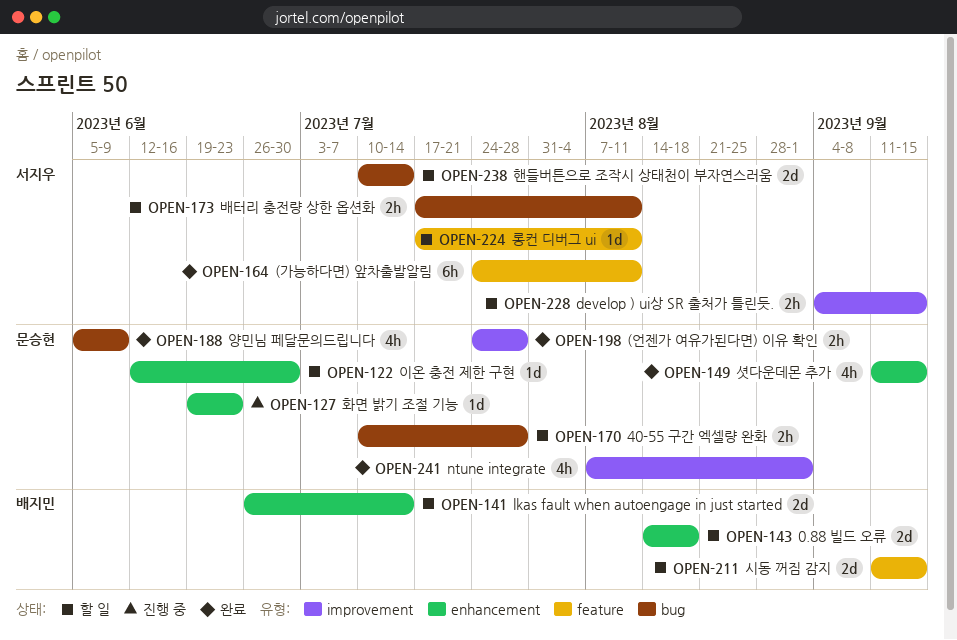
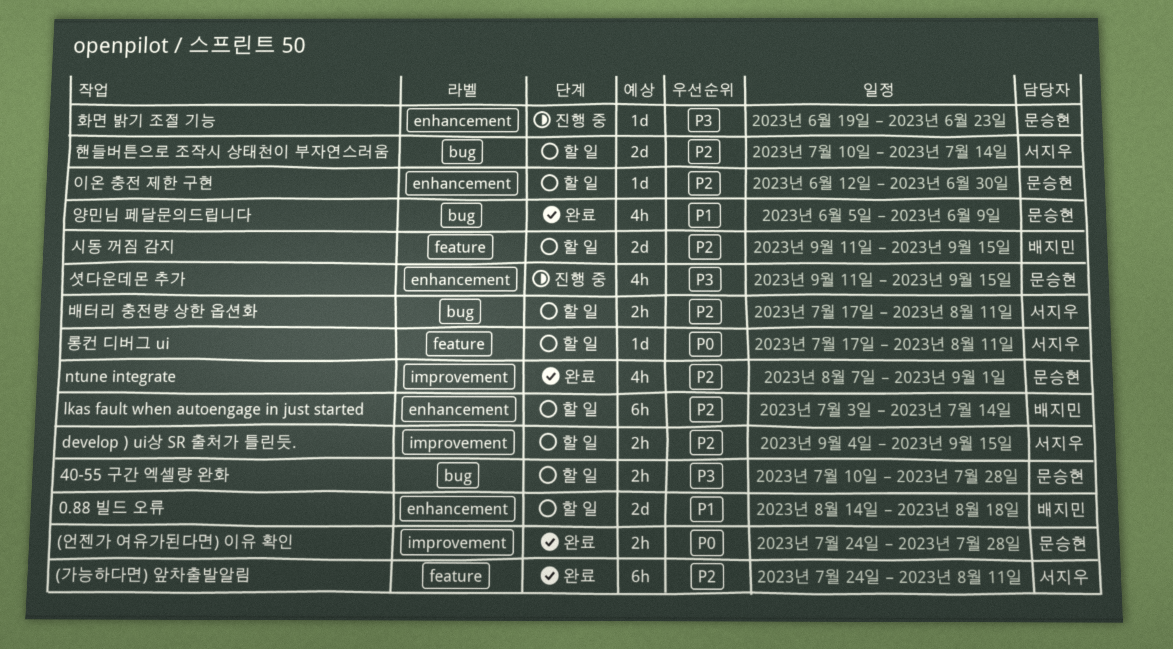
lkas fault when autoengage in just started, estimate: 2d -> 6h
lkas fault when autoengage in just started, start: Jun 26 -> Jul 3
셧다운데몬 추가, status: 완료 -> 진행 중

